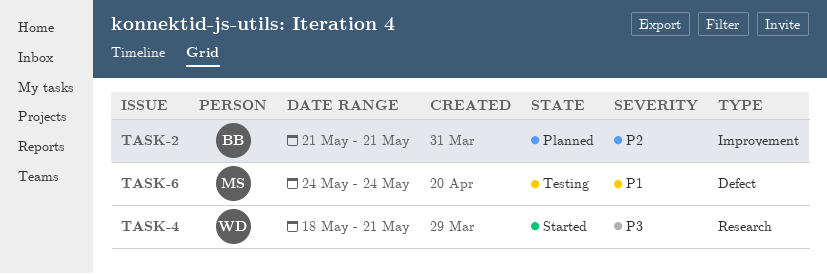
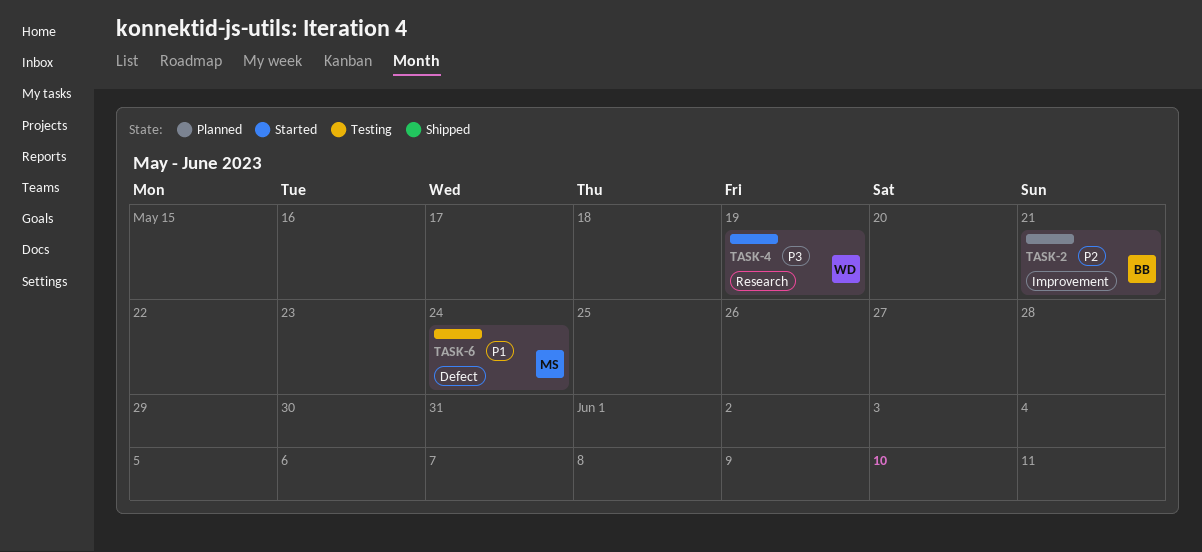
TASK-4, due: May 21 -> May 19

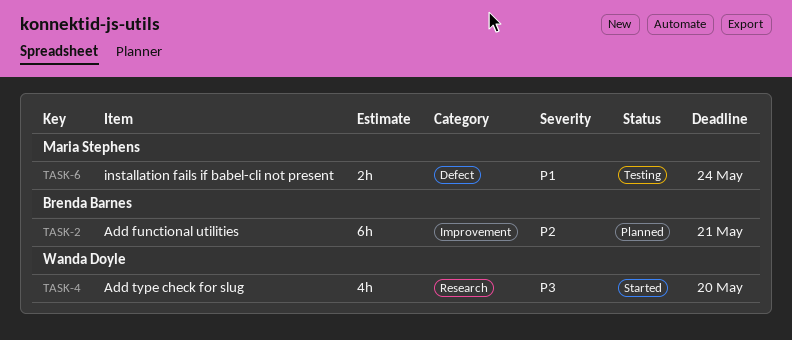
TASK-4, due: May 19 -> May 20

